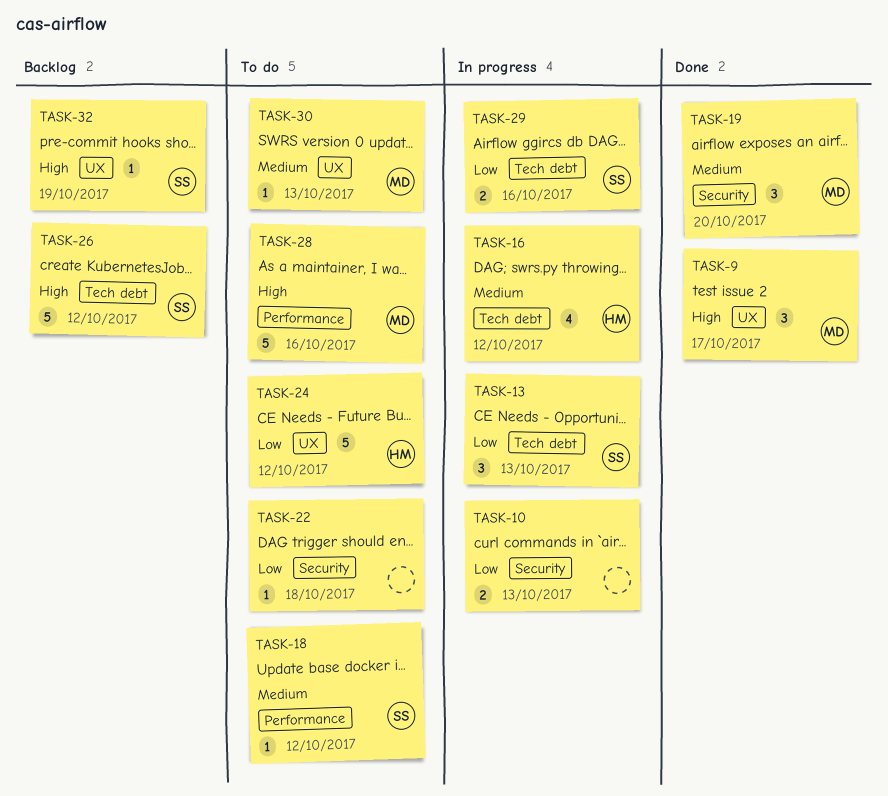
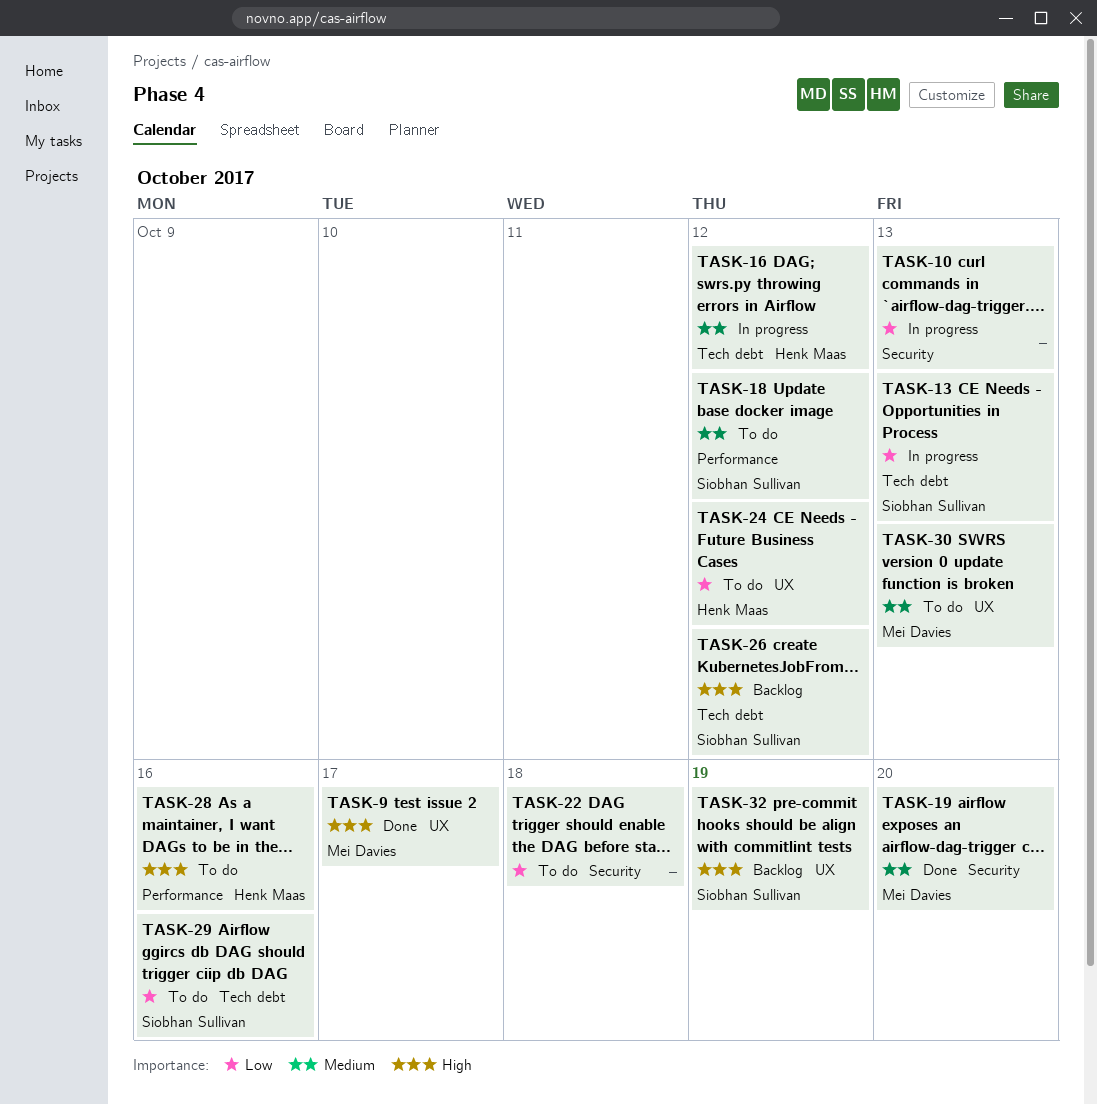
TASK-28, owner: Mei Davies -> Henk Maas
TASK-29, status: In progress -> To do

